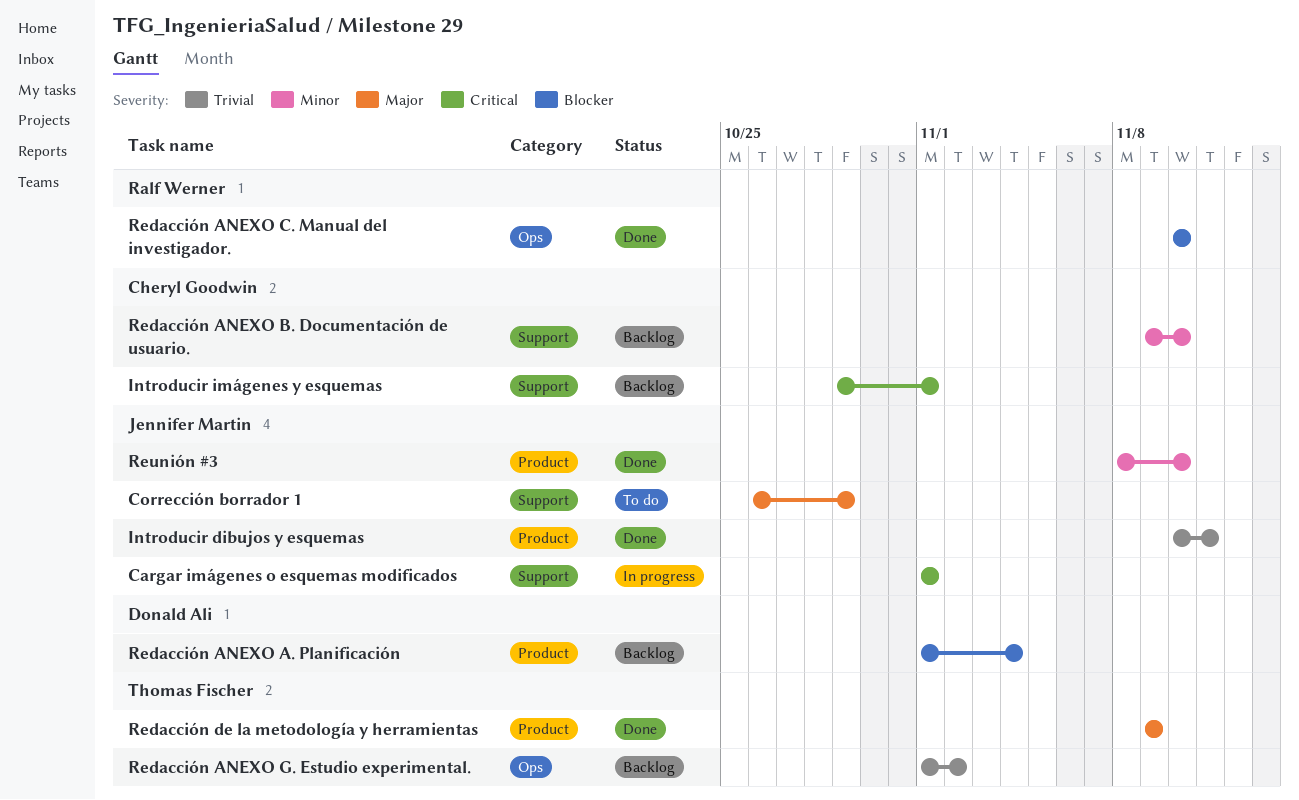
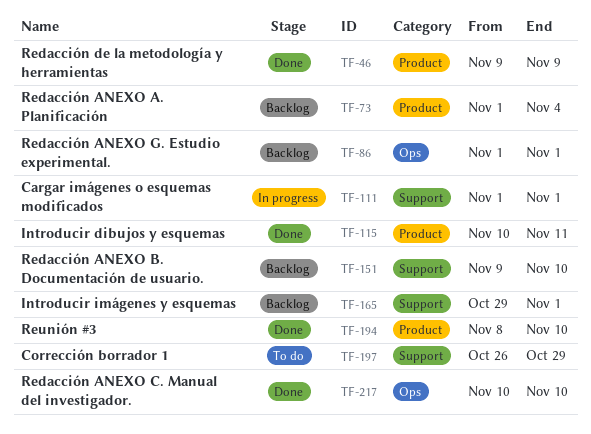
Redacción ANEXO G. Estudio experimental., due: Nov 2 -> Nov 1

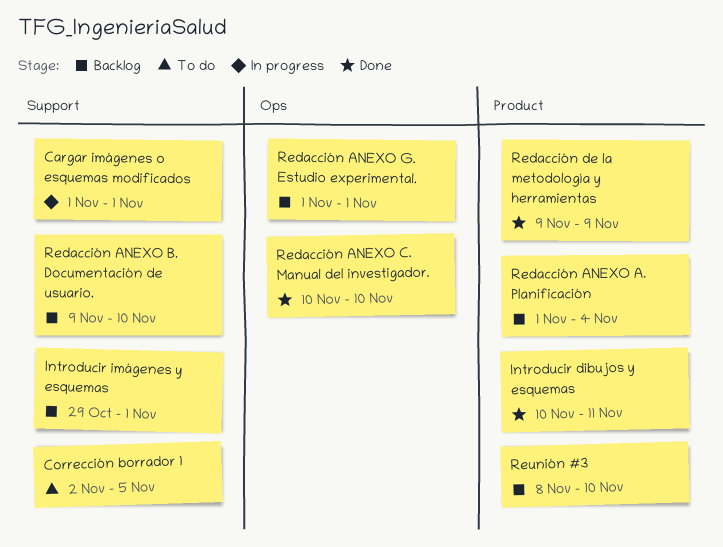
Corrección borrador 1, start: Oct 26 -> Nov 2
Corrección borrador 1, due: Oct 29 -> Nov 5
Reunión #3, status: Done -> Backlog

